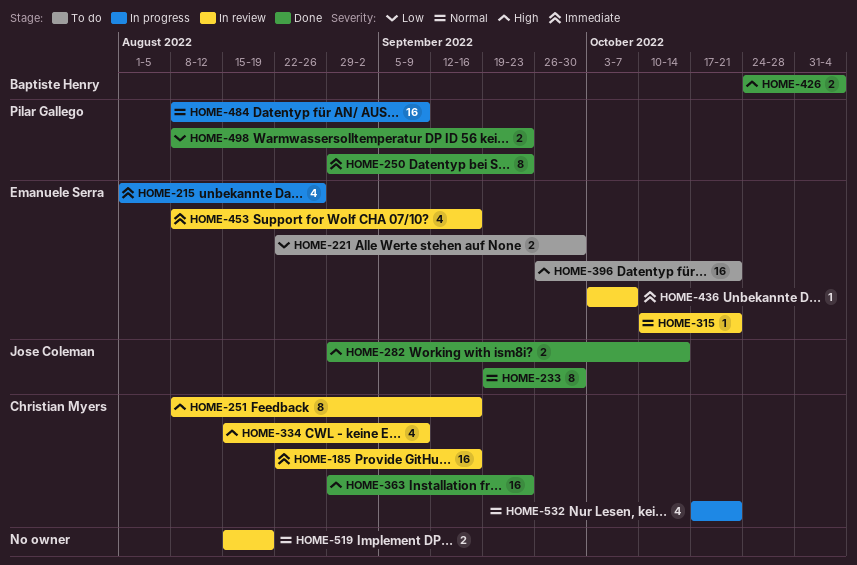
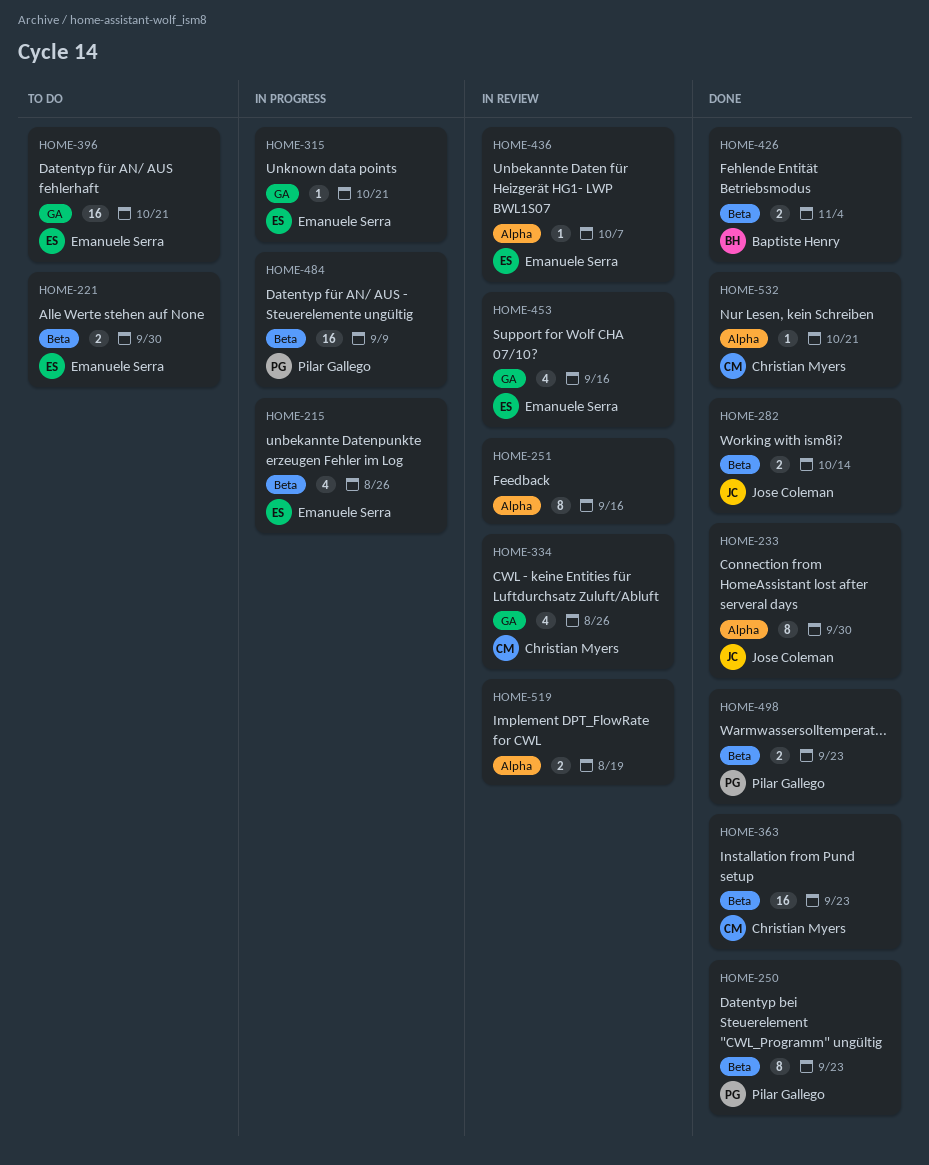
HOME-185: present -> none
HOME-251, owner: Christian Myers -> none
HOME-315, status: In review -> In progress
HOME-334, due: Sep 9 -> Aug 26
HOME-532, status: In progress -> Done
HOME-532, estimate: 4 -> 1

